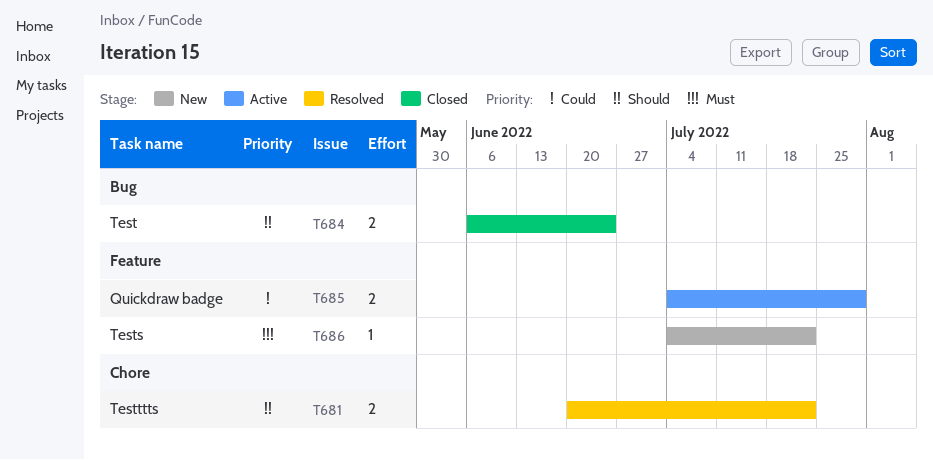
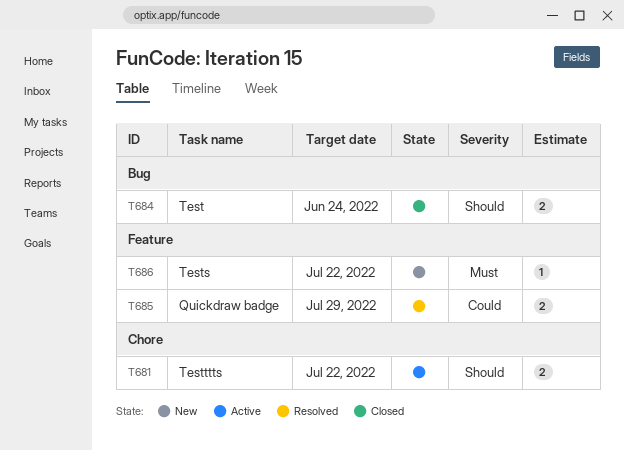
T681, status: Resolved -> Active
T685, status: Active -> Resolved

